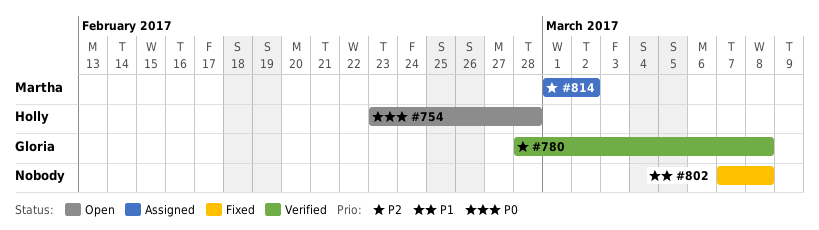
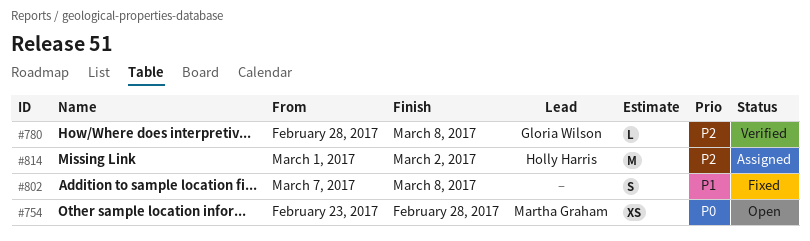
#754, owner: Holly Harris -> Martha Graham
#814, owner: Martha Graham -> Holly Harris

